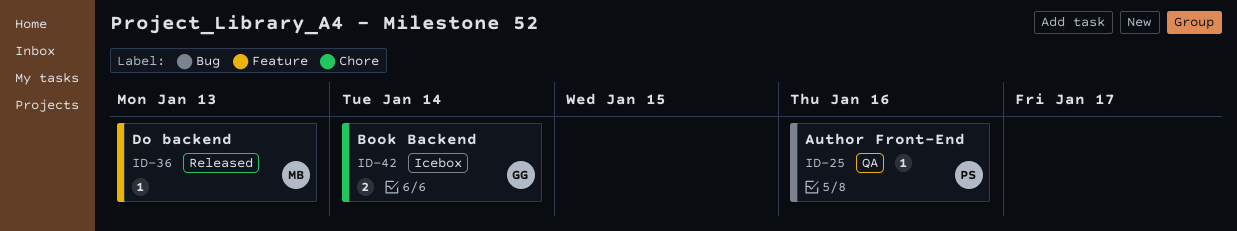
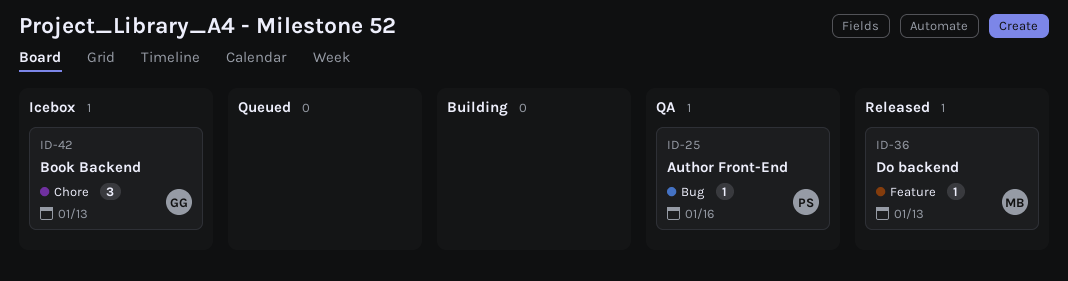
ID-42, estimate: 2 -> 3
ID-42, due: Jan 14 -> Jan 13

